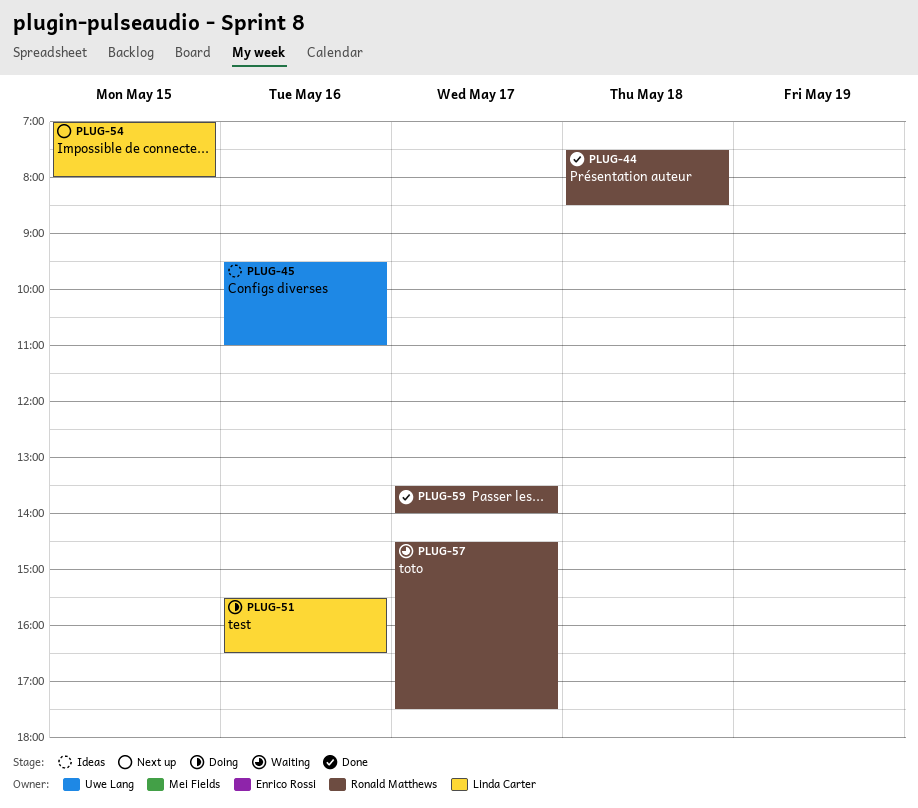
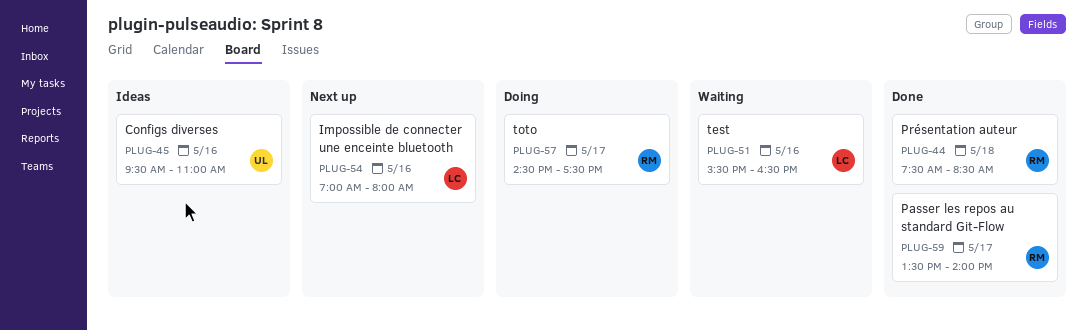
PLUG-51, status: Doing -> Waiting
PLUG-54, day: May 15 -> May 16
PLUG-57, status: Waiting -> Doing

